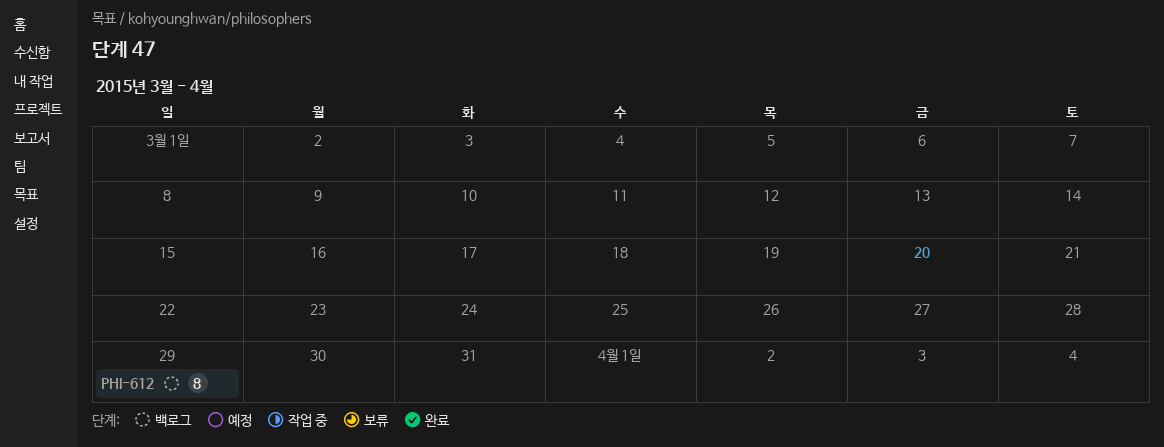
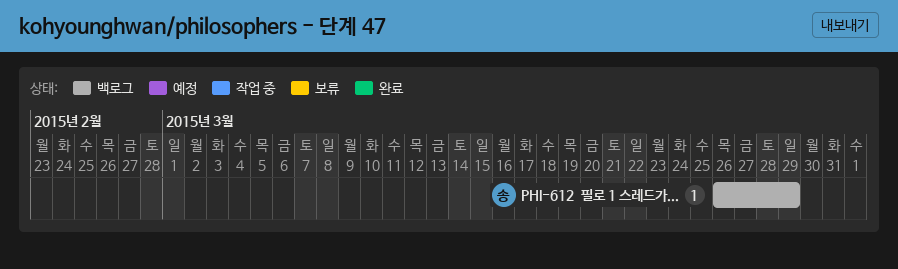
PHI-612, estimate: 8 -> 1

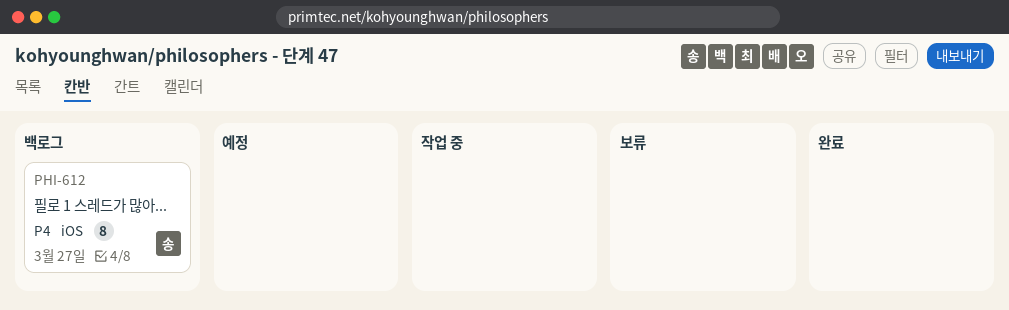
PHI-612, estimate: 1 -> 8
PHI-612, due: Mar 29 -> Mar 27

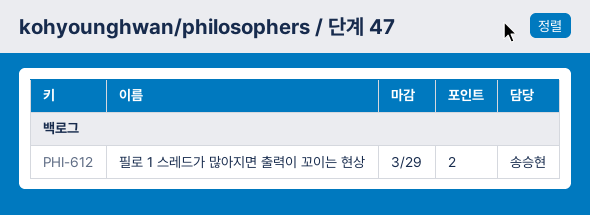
PHI-612, estimate: 8 -> 2
PHI-612, due: Mar 27 -> Mar 29

